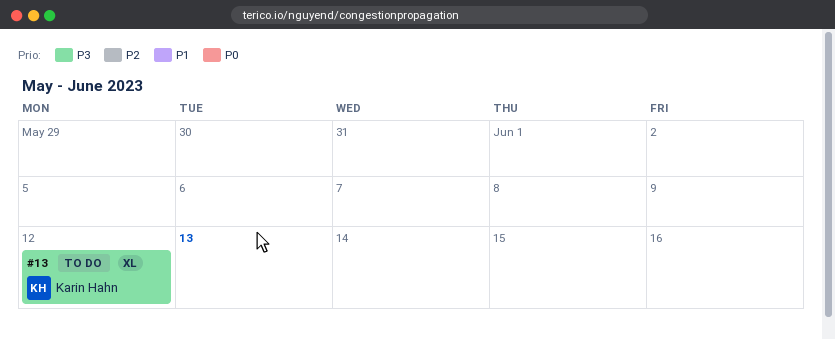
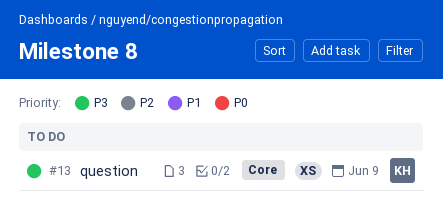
#13, estimate: XL -> XS
#13, due: Jun 12 -> Jun 9

